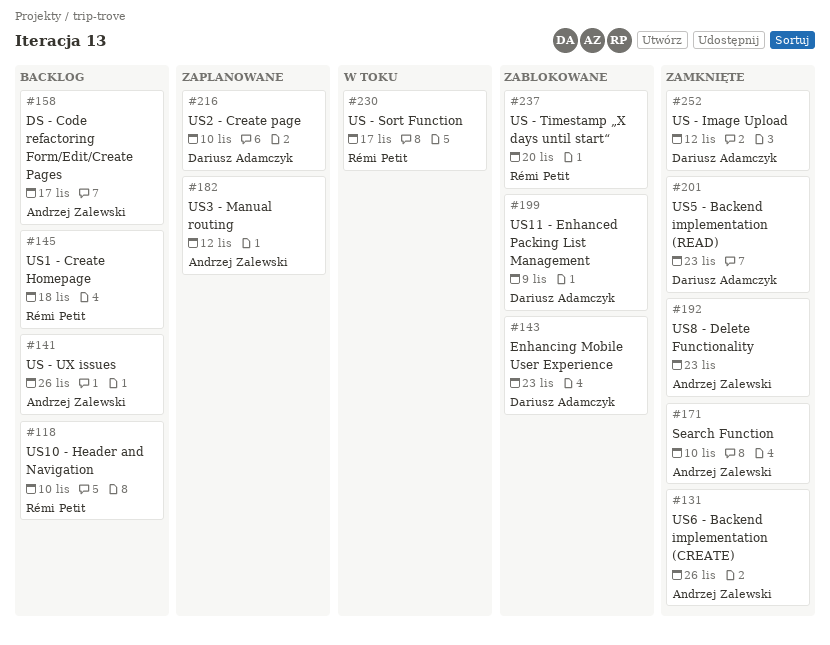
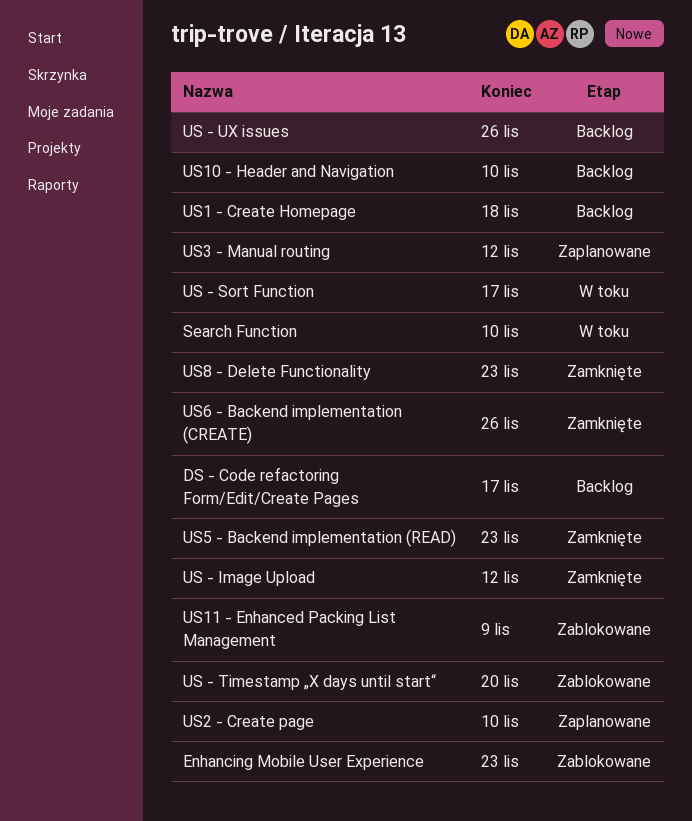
Search Function, status: Zamknięte -> W toku

